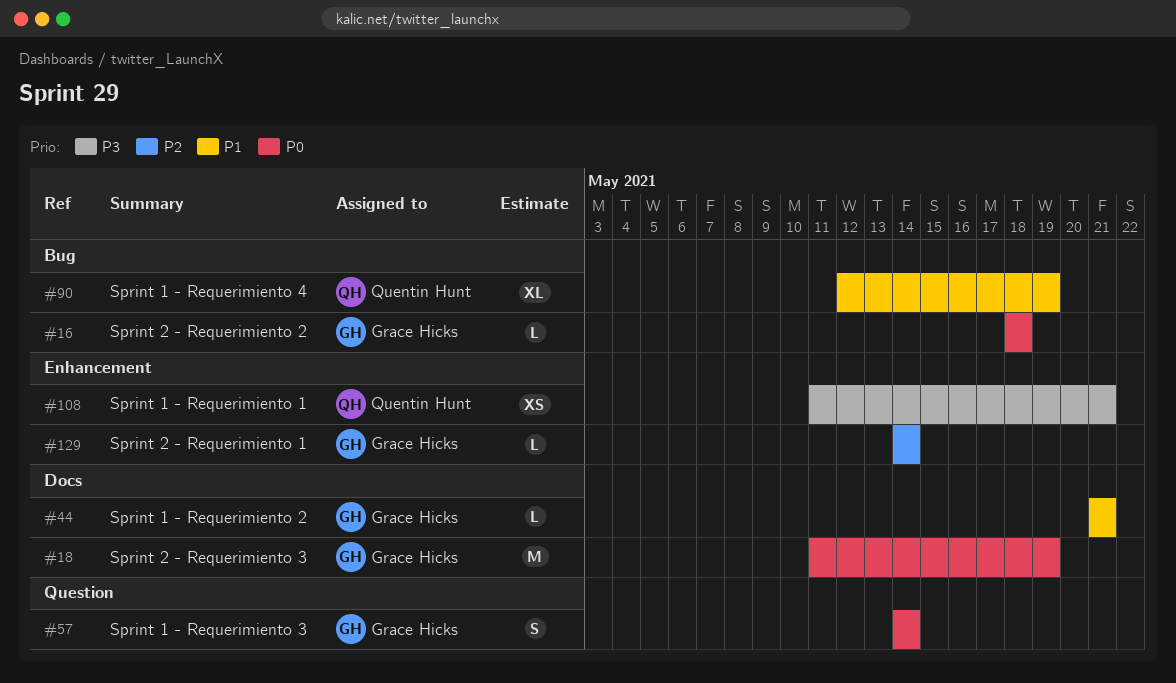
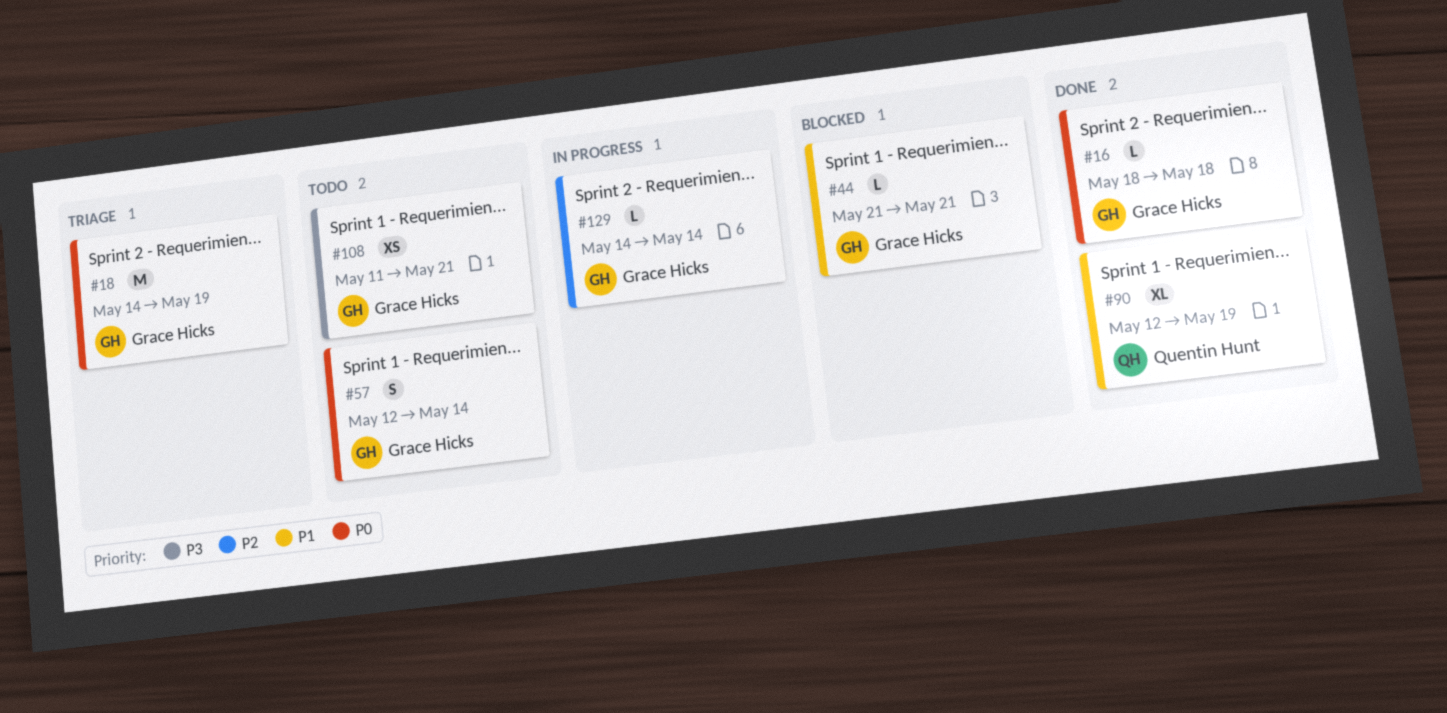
#18, start: May 11 -> May 14
#57, start: May 14 -> May 12
#108, owner: Quentin Hunt -> Grace Hicks

